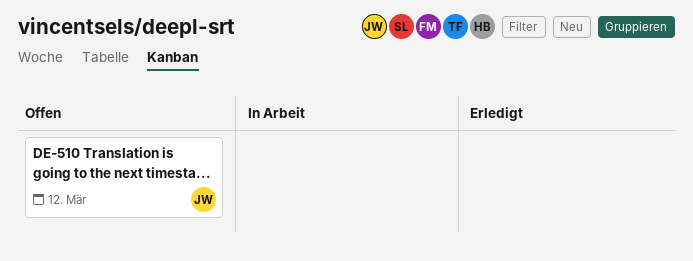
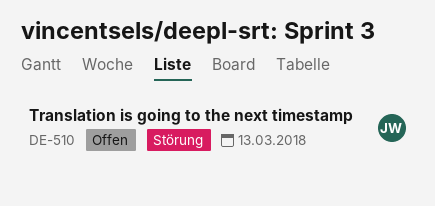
DE-510, due: Mar 12 -> Mar 13

